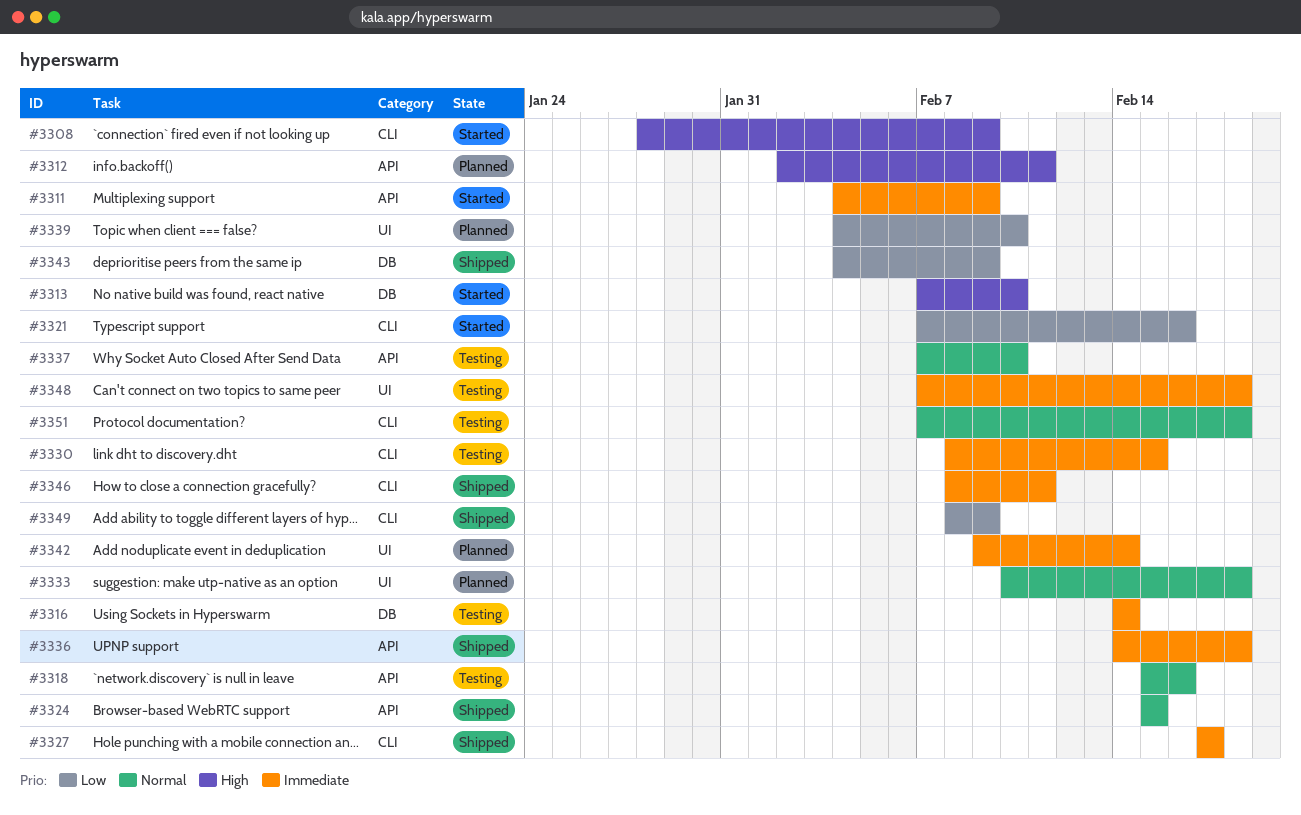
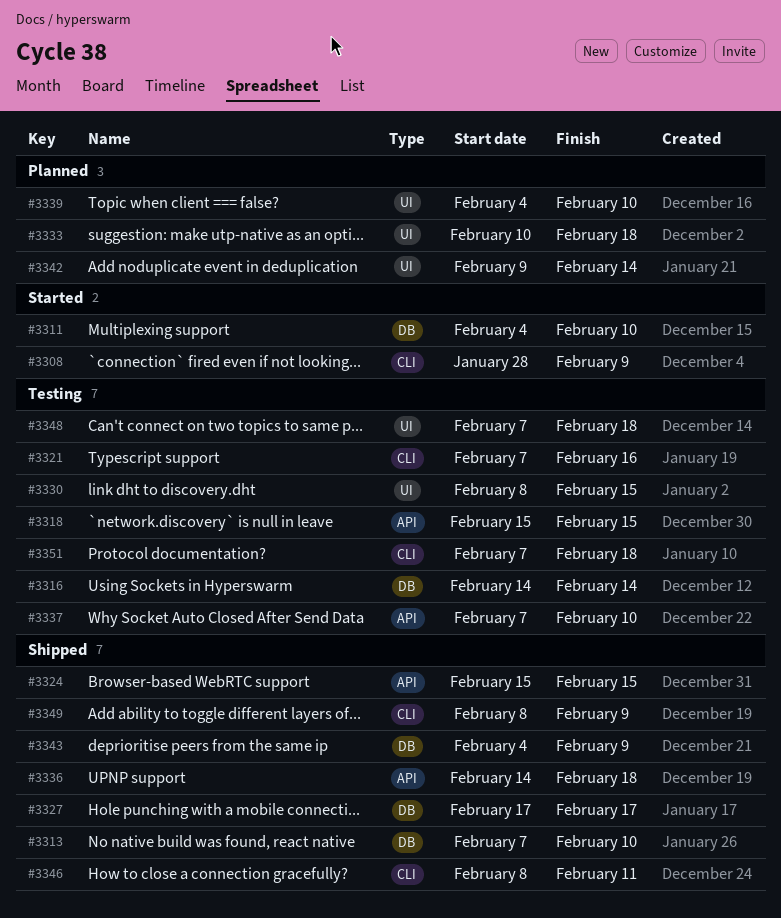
#3311, label: API -> DB
#3311, due: Feb 9 -> Feb 10
#3312: present -> none
#3313, status: Started -> Shipped
#3318, due: Feb 16 -> Feb 15
#3321, status: Started -> Testing
#3327, label: CLI -> DB
#3330, label: CLI -> UI

